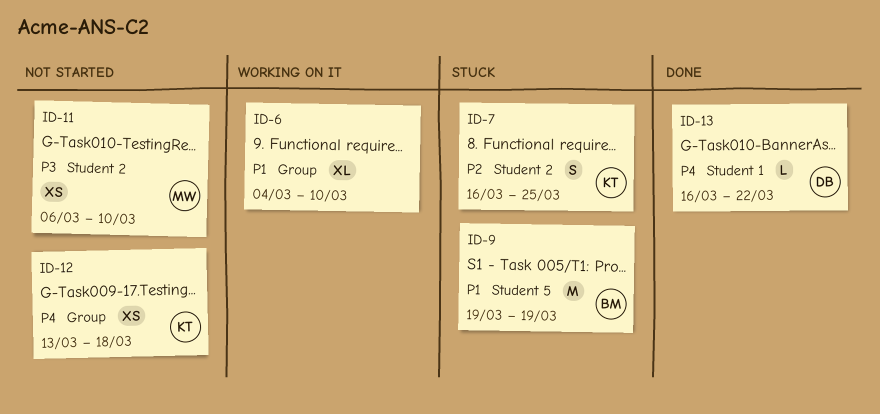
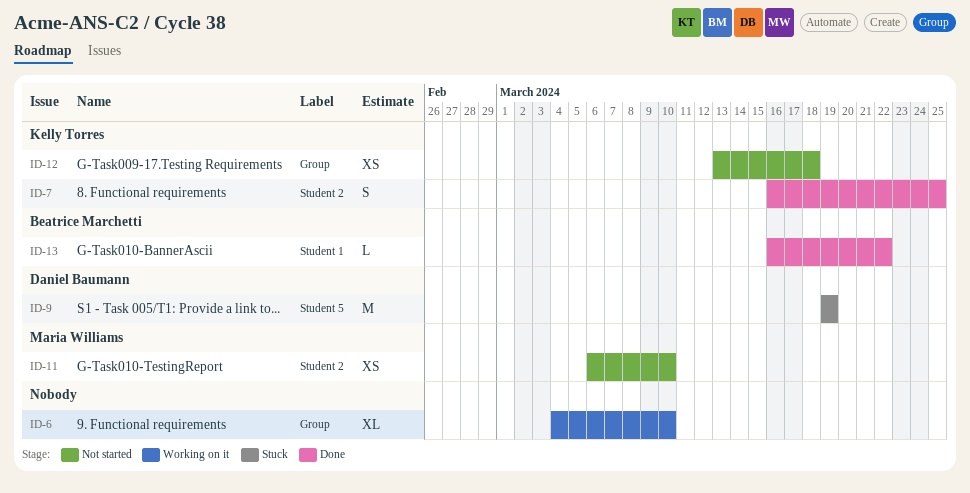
ID-7, status: Stuck -> Done
ID-9, owner: Beatrice Marchetti -> Daniel Baumann
ID-13, owner: Daniel Baumann -> Beatrice Marchetti

